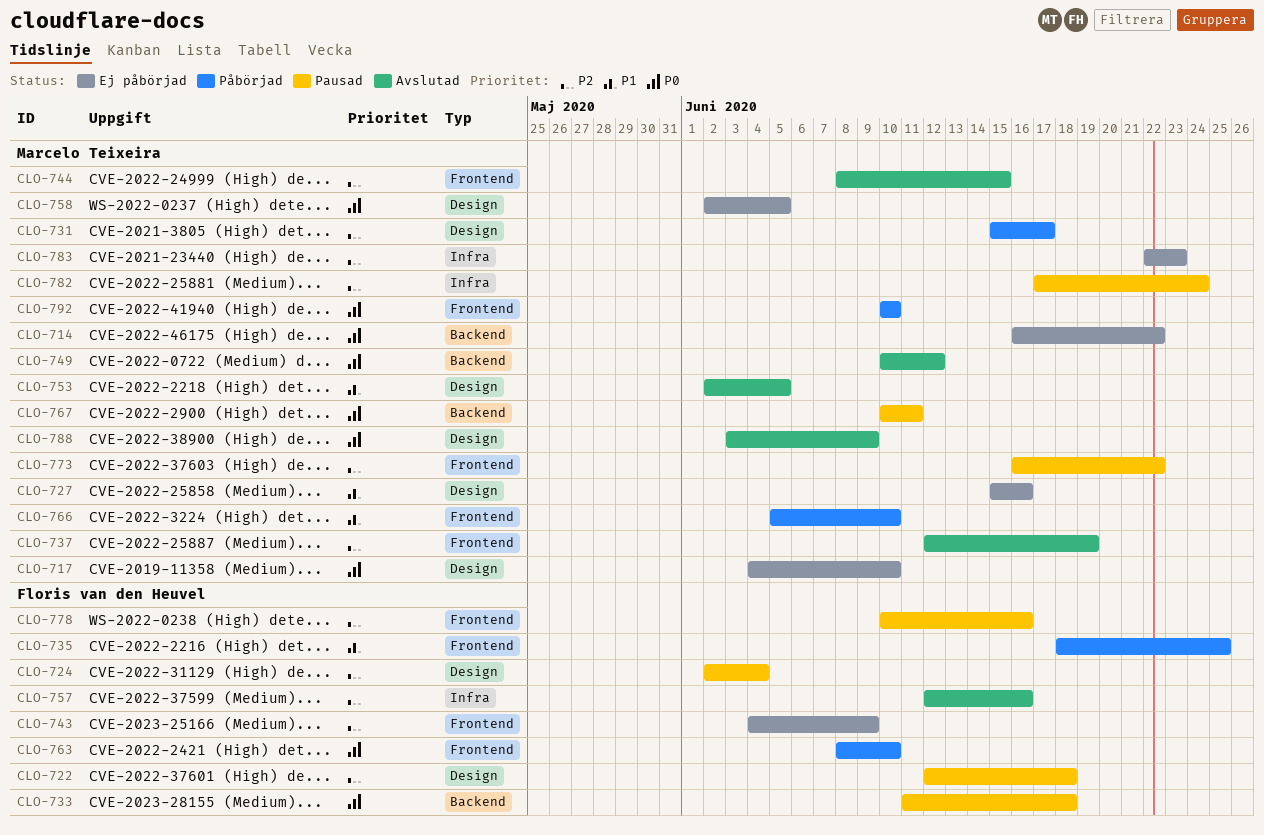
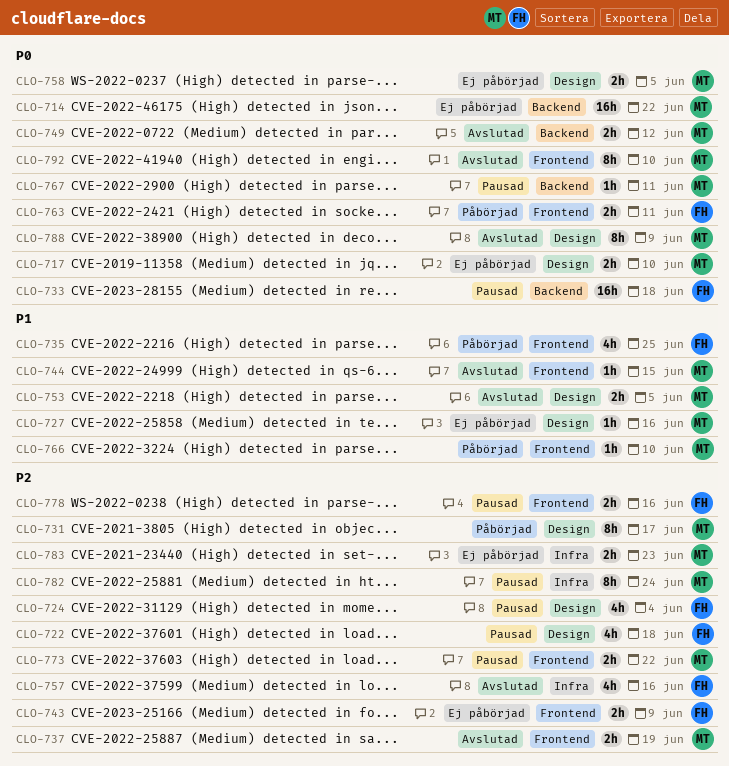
CLO-744, priority: P2 -> P1
CLO-763, due: Jun 10 -> Jun 11
CLO-792, status: Påbörjad -> Avslutad

